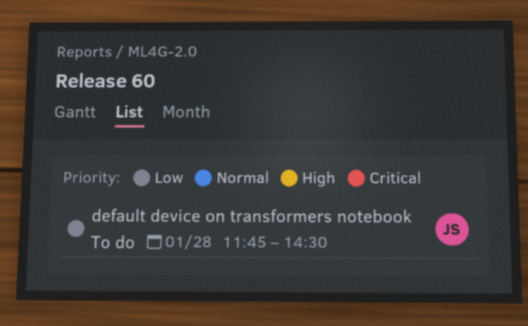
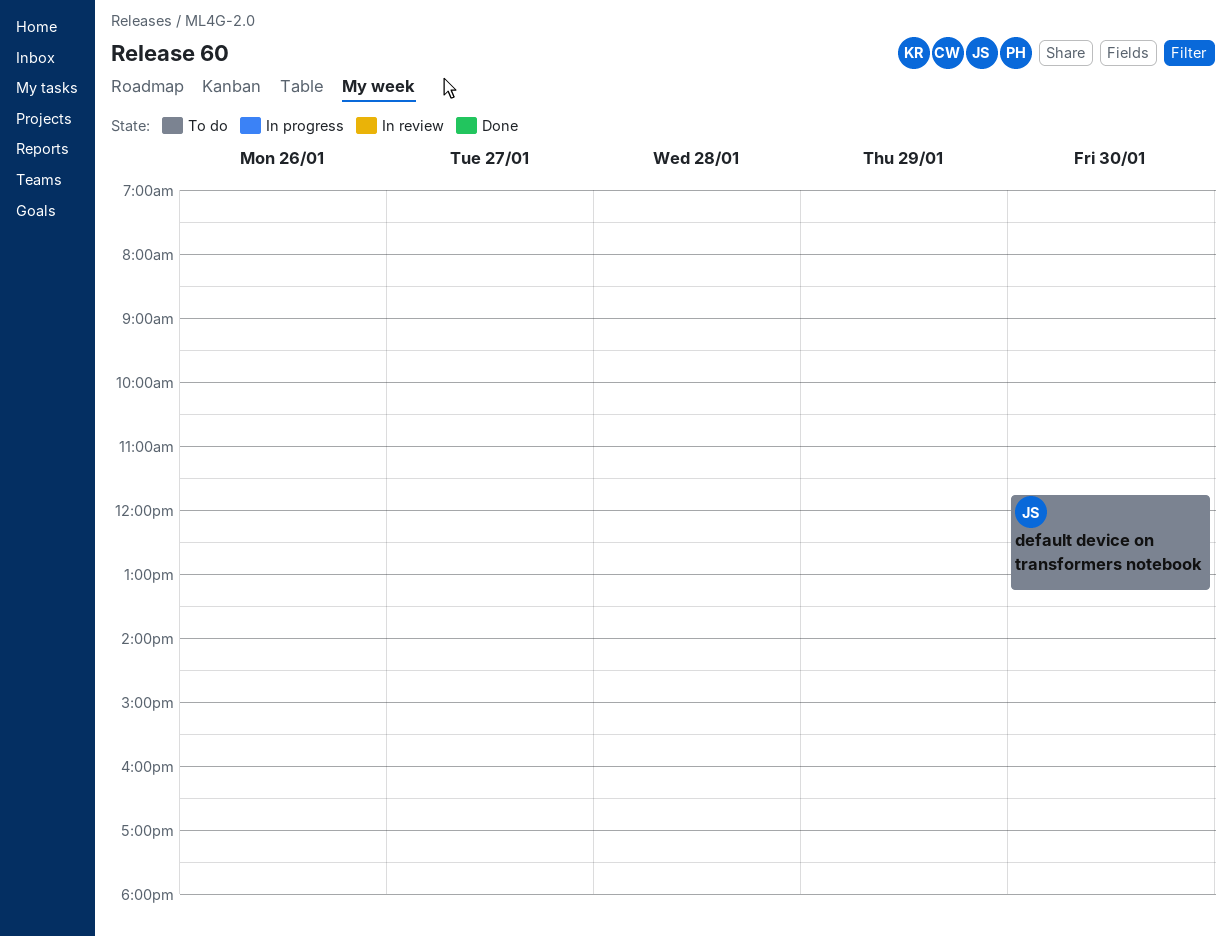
default device on transformers notebook, day: Jan 28 -> Jan 30
default device on transformers notebook, ends: 14:30 -> 13:15

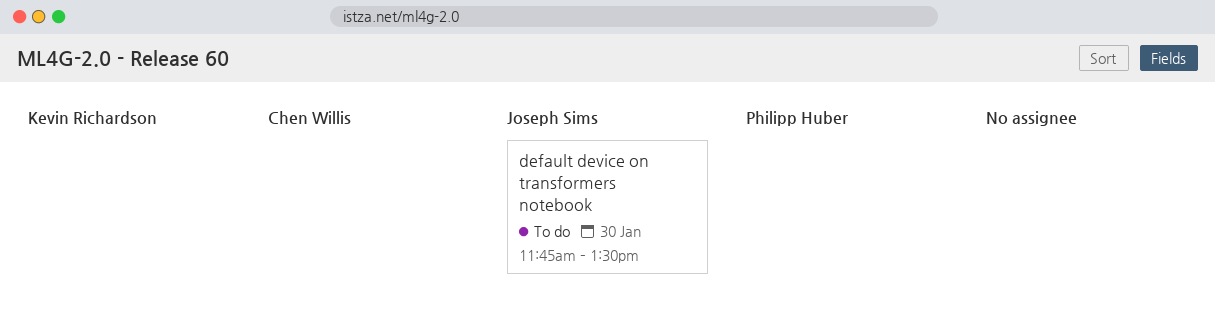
default device on transformers notebook, ends: 13:15 -> 13:30

